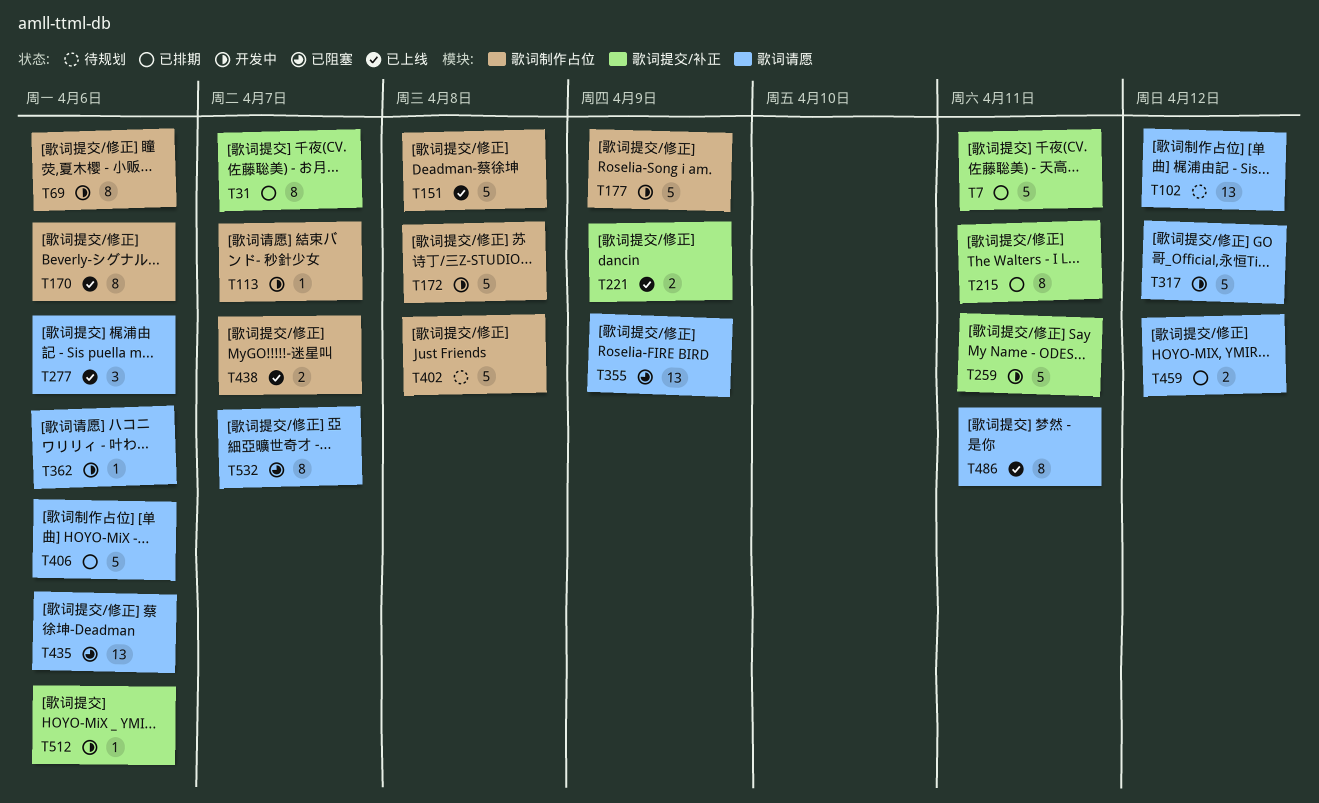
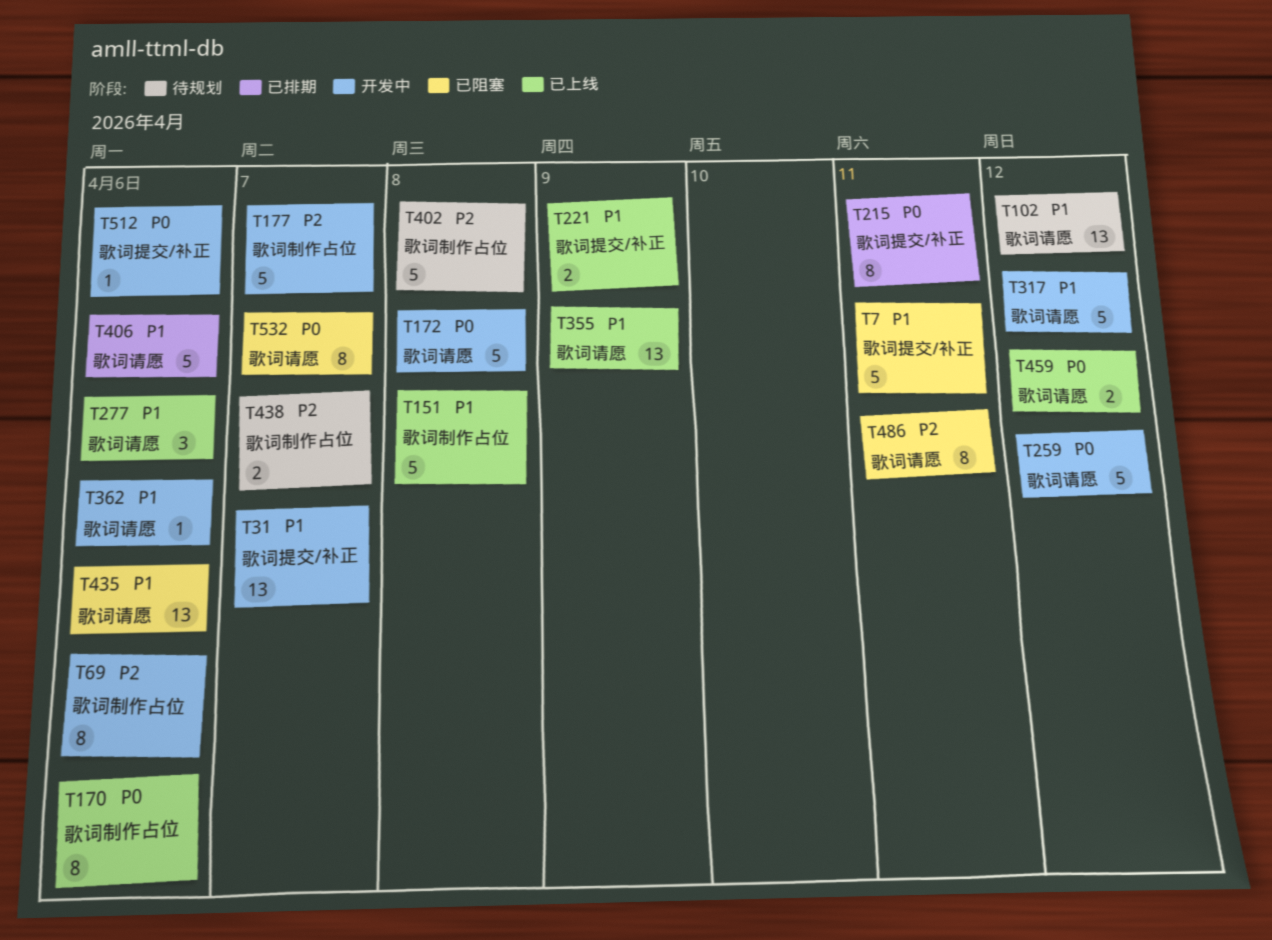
T7, status: 已排期 -> 已阻塞
T31, status: 已排期 -> 开发中
T31, estimate: 8 -> 13
T113: present -> none
T172, label: 歌词制作占位 -> 歌词请愿
T177, due: Apr 9 -> Apr 7
T259, label: 歌词提交/补正 -> 歌词请愿
T259, due: Apr 11 -> Apr 12
T355, status: 已阻塞 -> 已上线
T438, status: 已上线 -> 待规划
T459, status: 已排期 -> 已上线
T486, status: 已上线 -> 已阻塞

